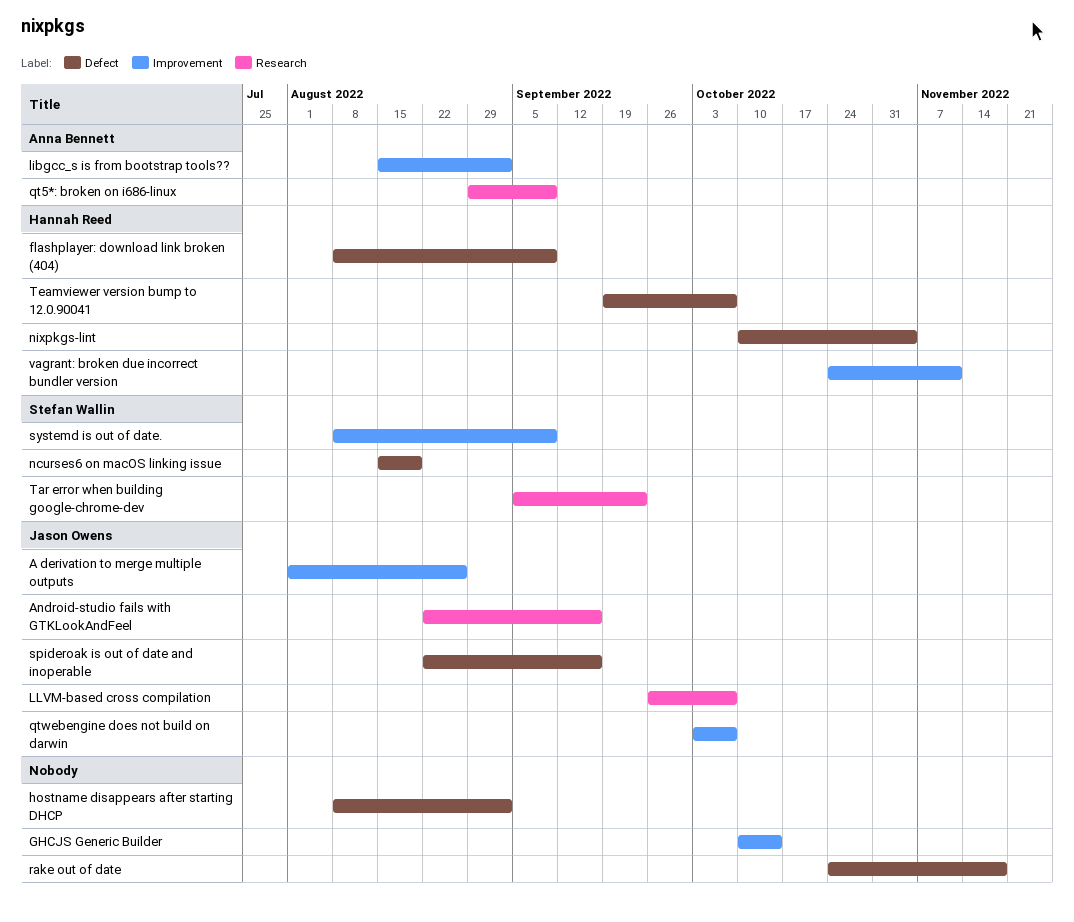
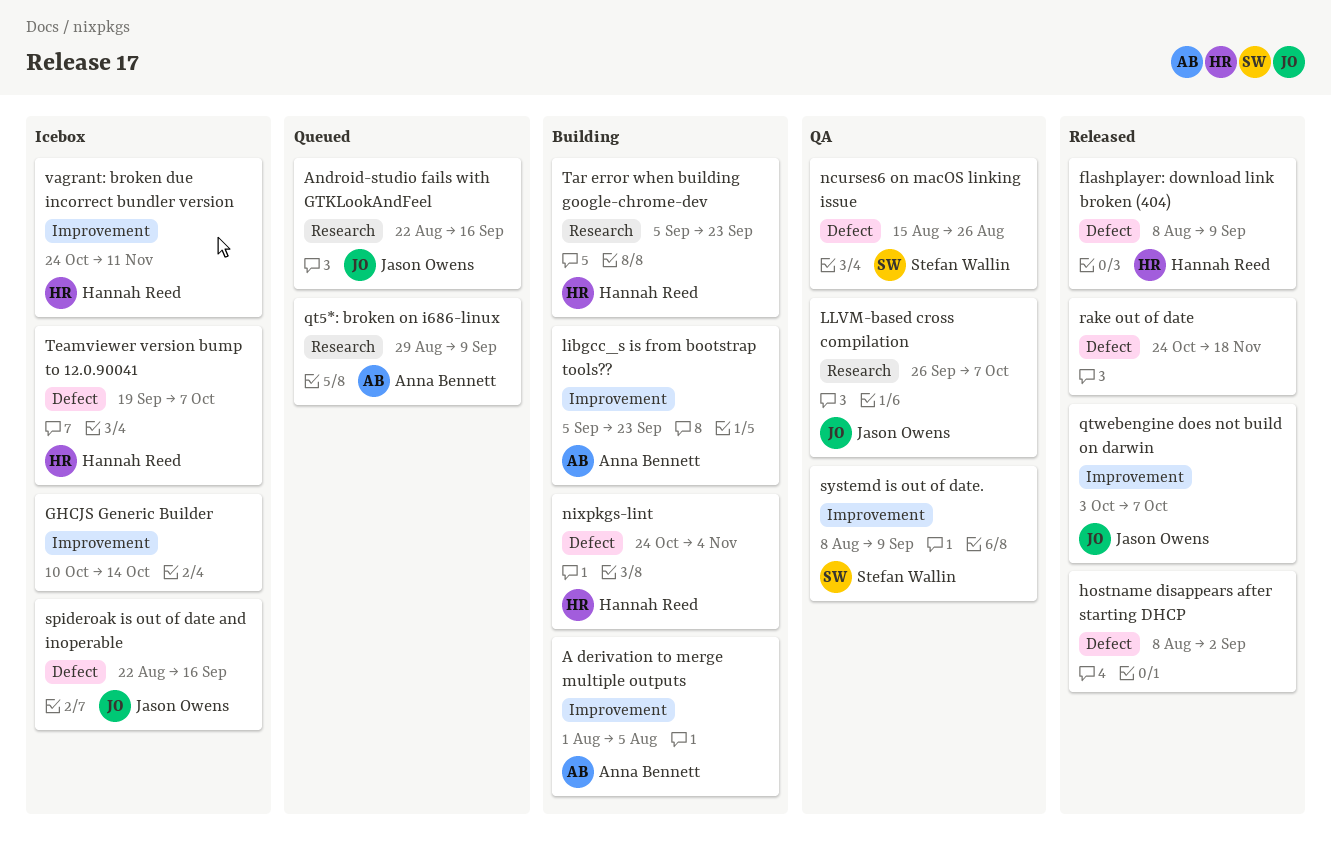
A derivation to merge multiple outputs, owner: Jason Owens -> Anna Bennett
A derivation to merge multiple outputs, due: Aug 26 -> Aug 5
libgcc_s is from bootstrap tools??, start: Aug 15 -> Sep 5
libgcc_s is from bootstrap tools??, due: Sep 2 -> Sep 23
ncurses6 on macOS linking issue, due: Aug 19 -> Aug 26
nixpkgs-lint, start: Oct 10 -> Oct 24
Tar error when building google-chrome-dev, owner: Stefan Wallin -> Hannah Reed

